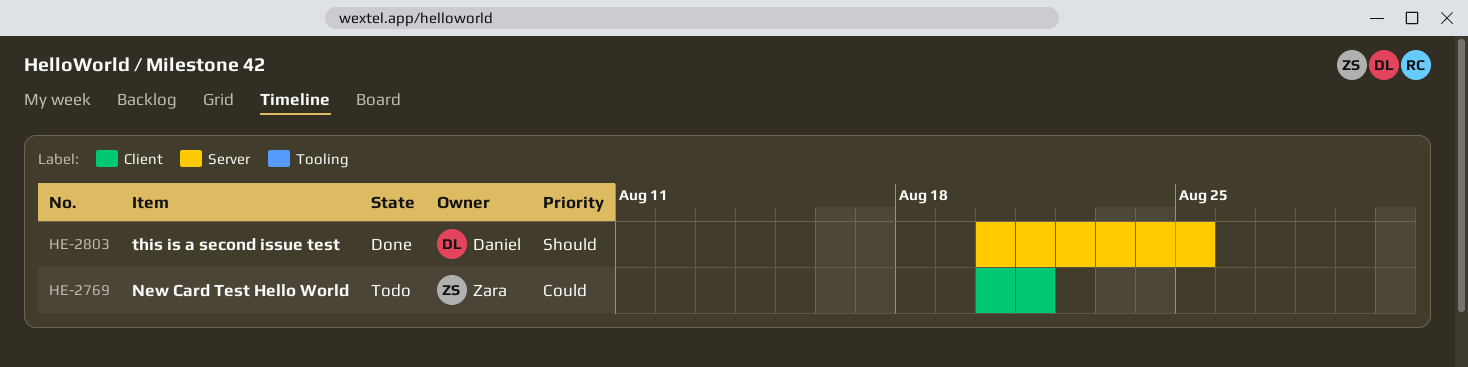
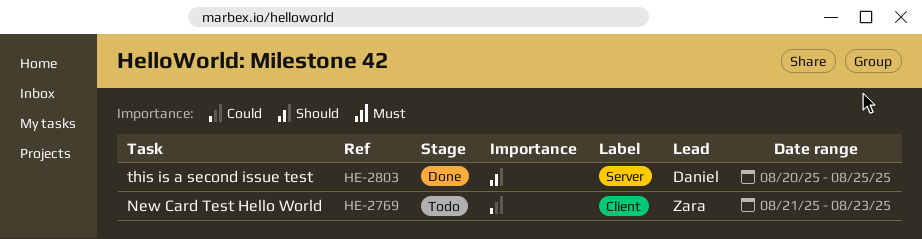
HE-2769, start: Aug 20 -> Aug 21
HE-2769, due: Aug 21 -> Aug 23

